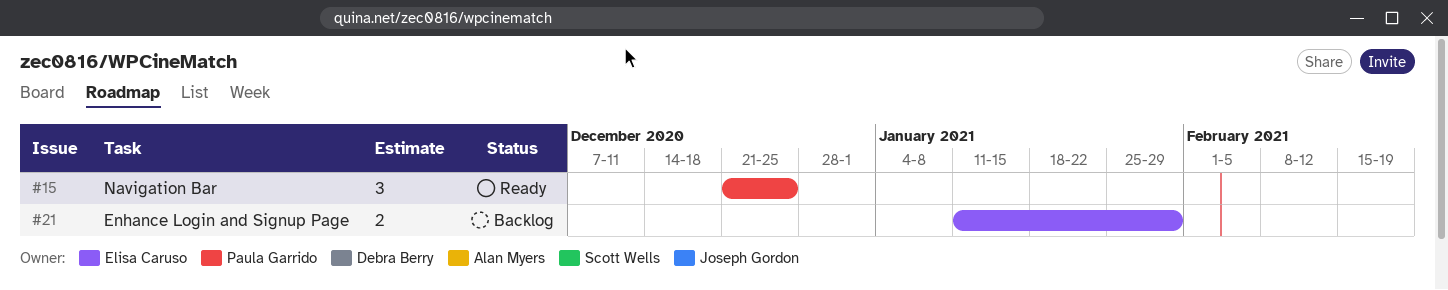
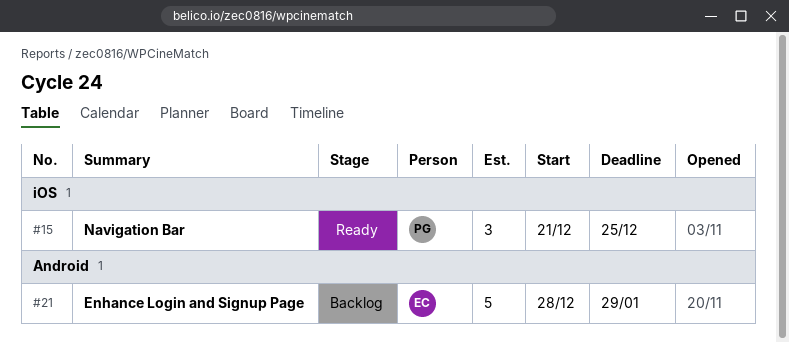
#21, estimate: 2 -> 5
#21, start: Jan 11 -> Dec 28

